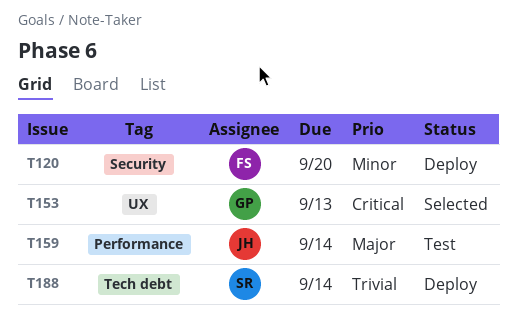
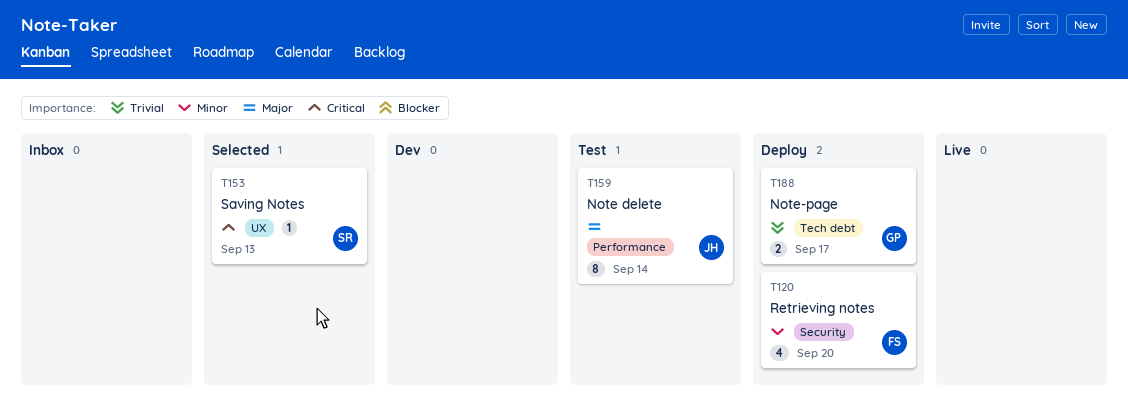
T153, owner: GP -> SR
T188, owner: SR -> GP
T188, due: Sep 14 -> Sep 17

